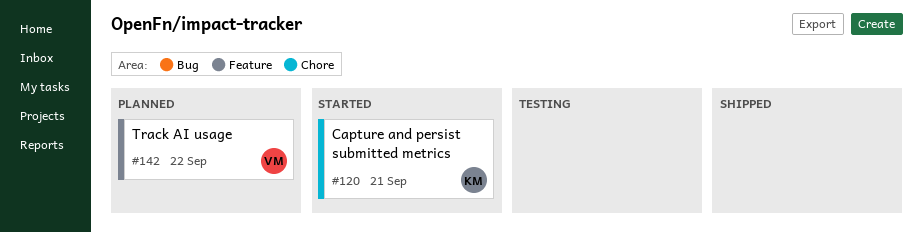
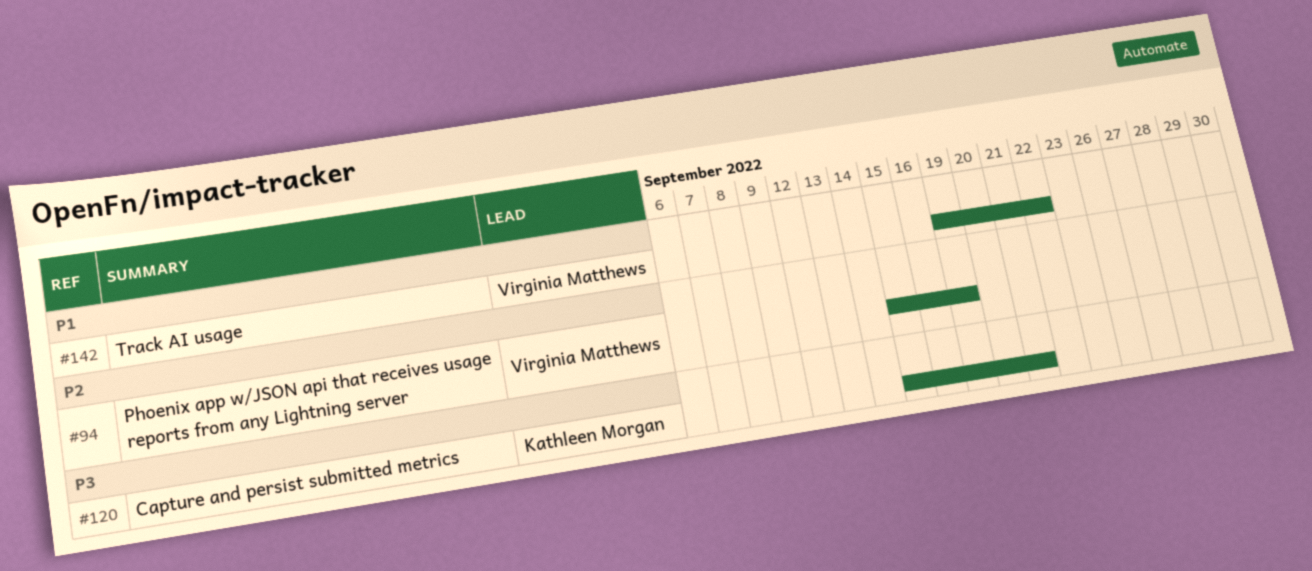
#94: none -> present

